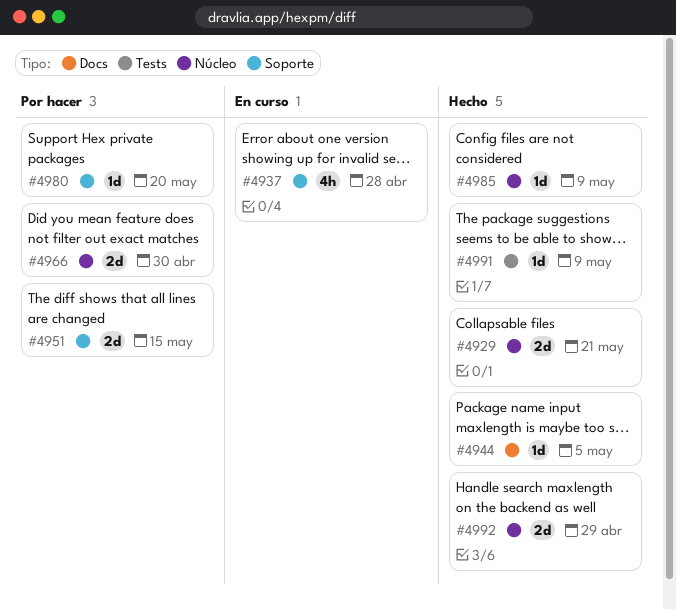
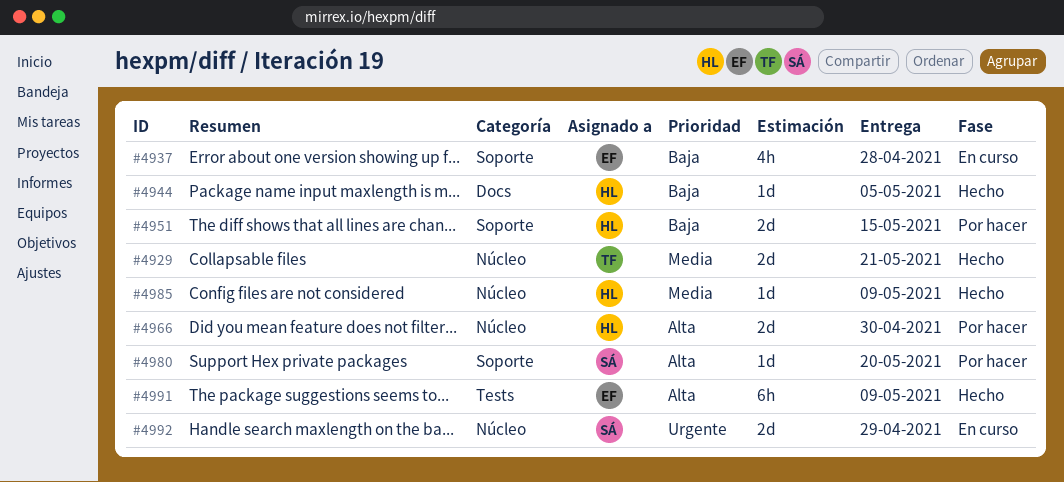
#4991, estimate: 1d -> 6h
#4992, status: Hecho -> En curso

